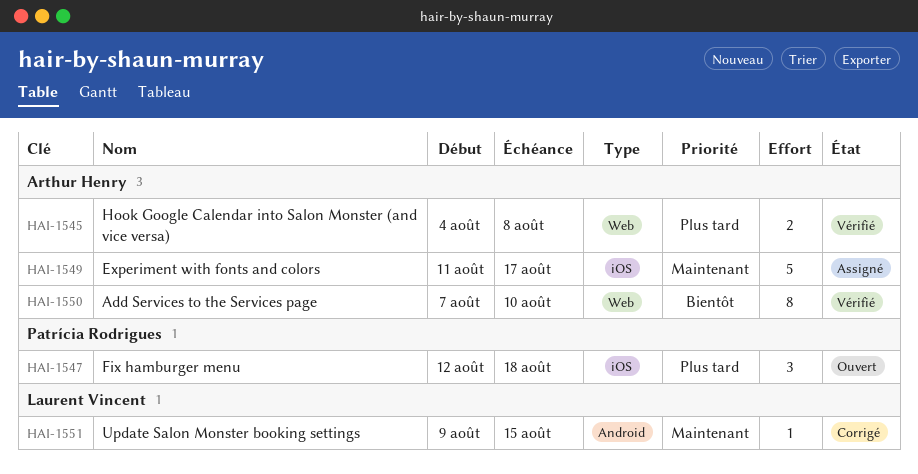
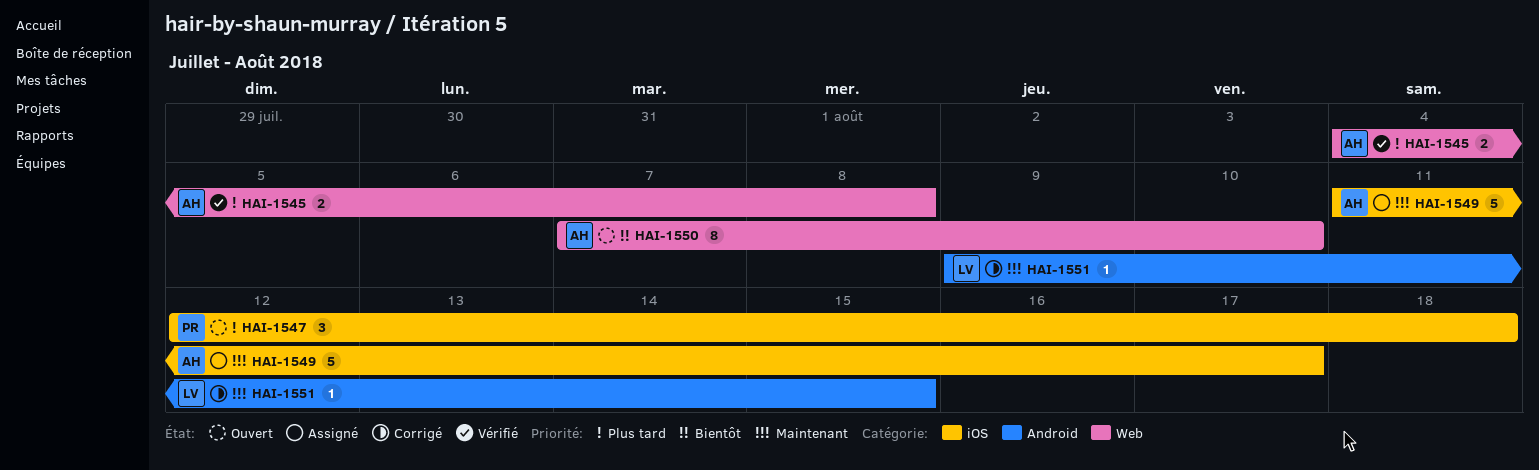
HAI-1550, status: Vérifié -> Ouvert

